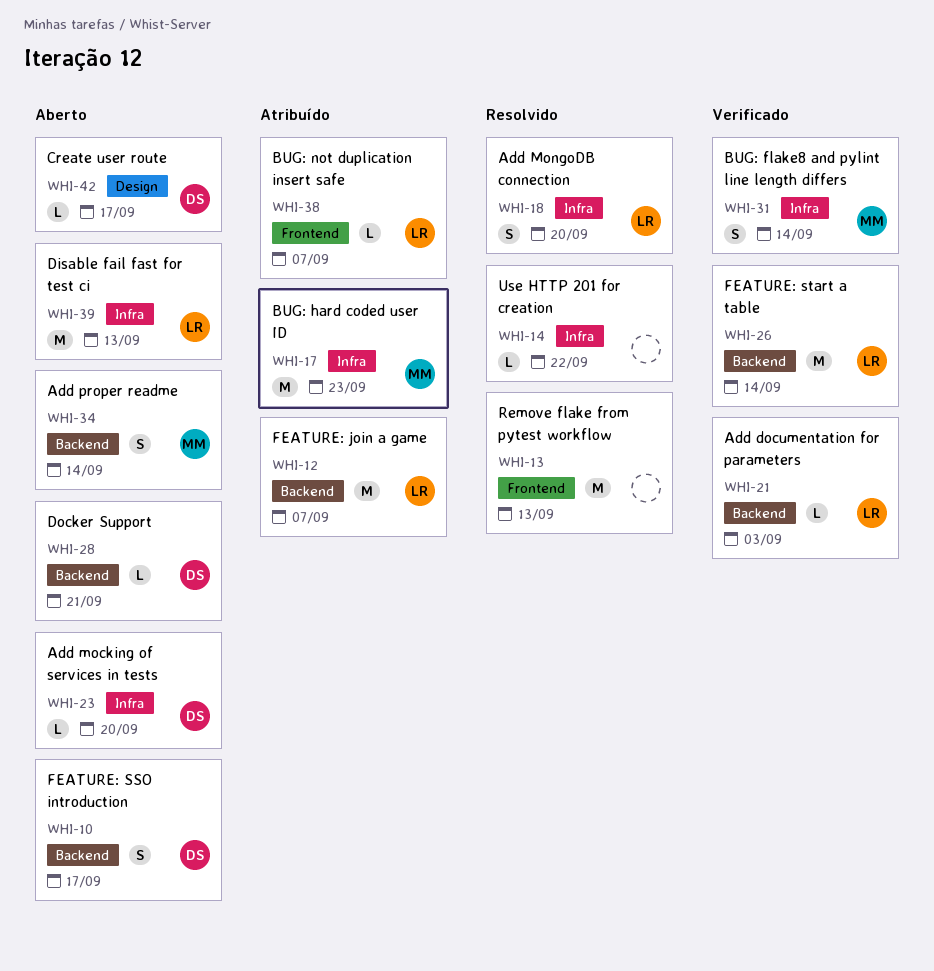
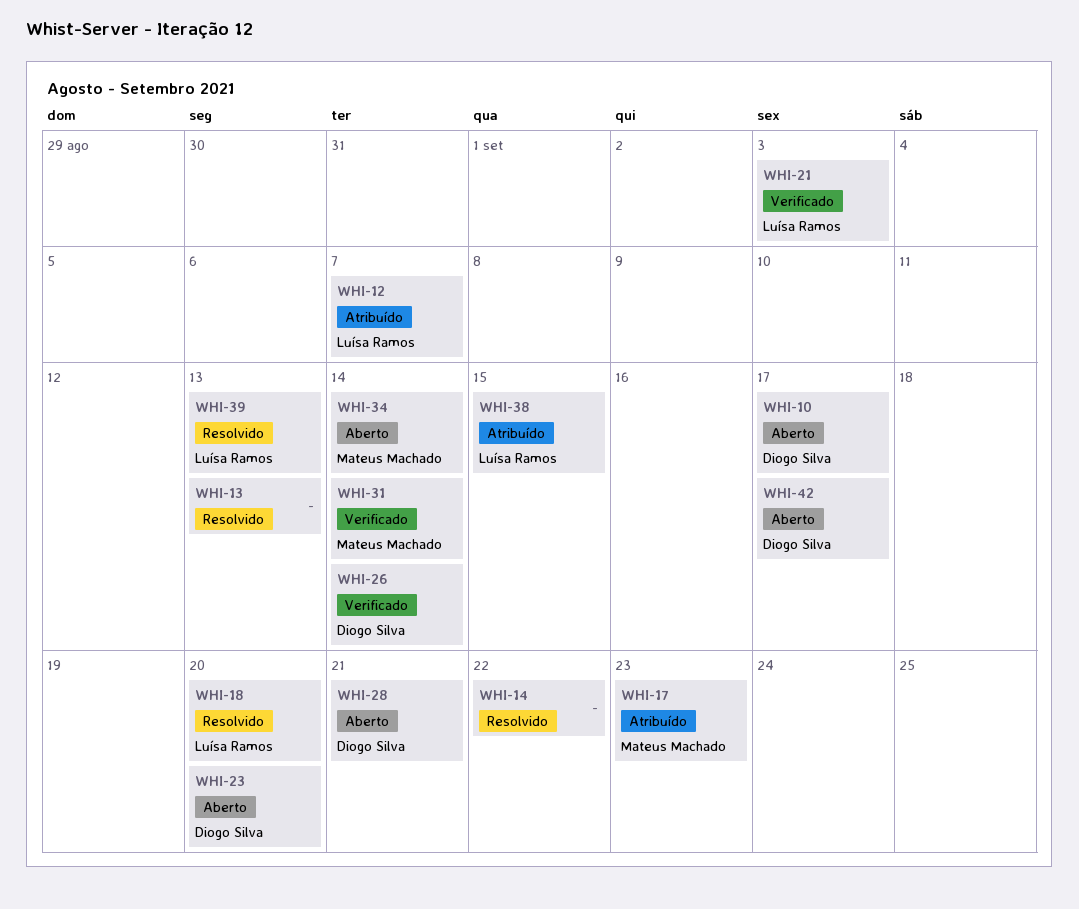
WHI-26, owner: Luísa Ramos -> Diogo Silva
WHI-38, due: Sep 7 -> Sep 15
WHI-39, status: Aberto -> Resolvido

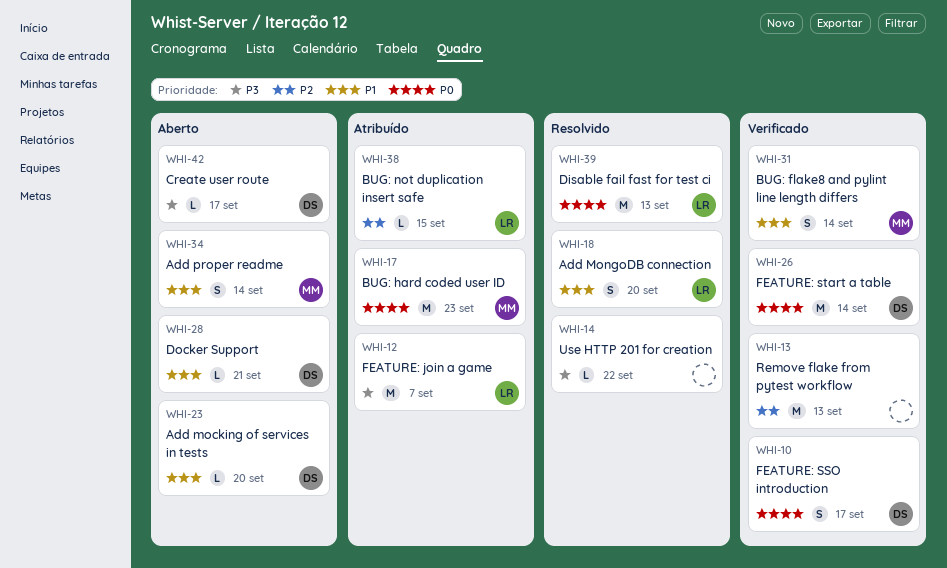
WHI-10, status: Aberto -> Verificado
WHI-13, status: Resolvido -> Verificado
WHI-21: present -> none

